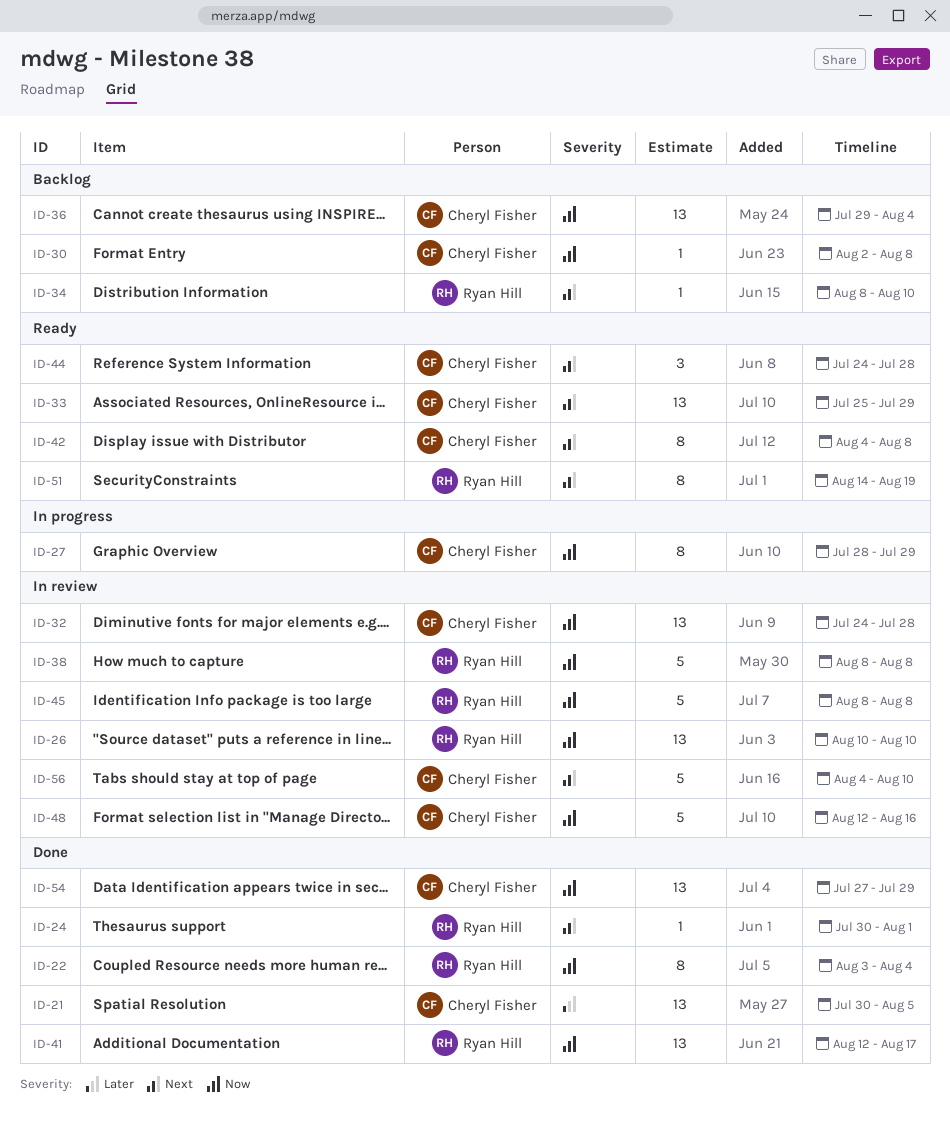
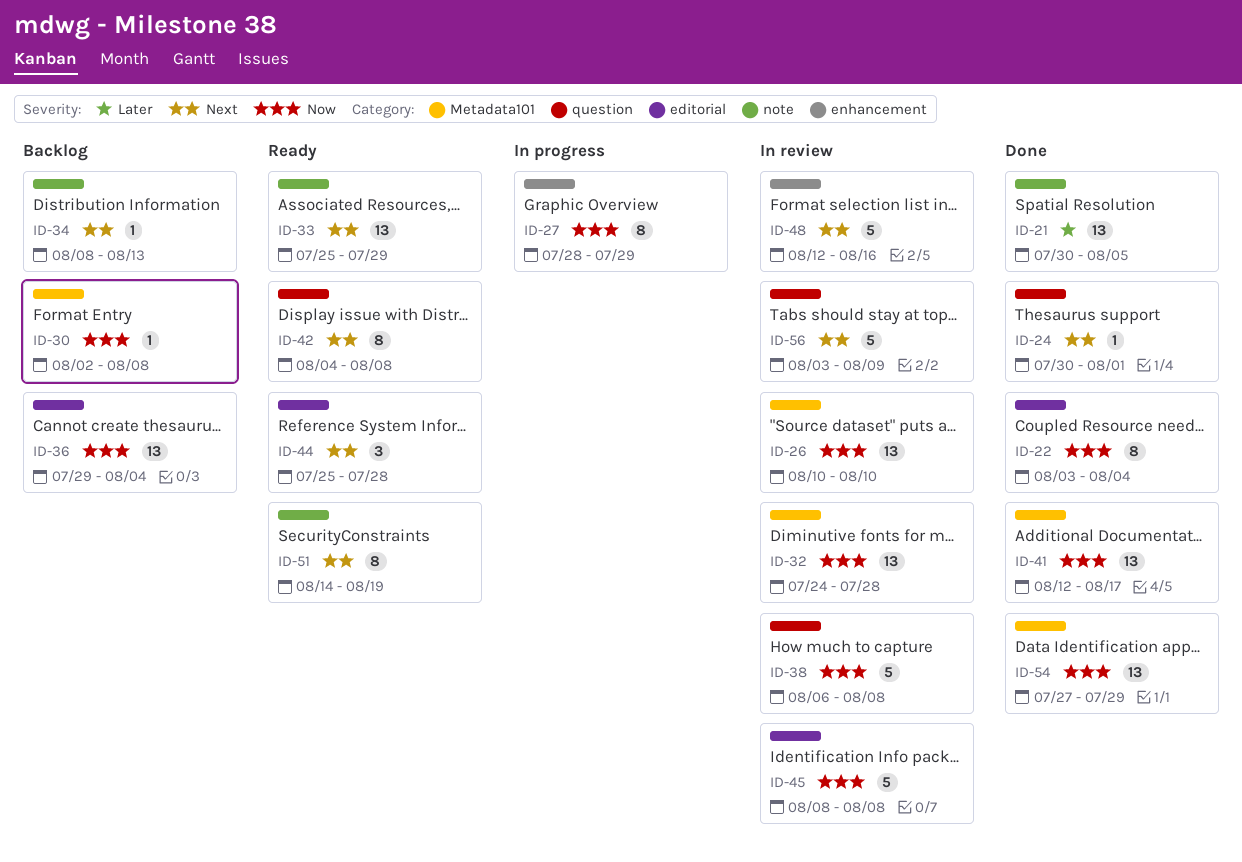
ID-34, due: Aug 10 -> Aug 13
ID-38, start: Aug 8 -> Aug 6
ID-44, start: Jul 24 -> Jul 25
ID-48, priority: Now -> Next
ID-56, start: Aug 4 -> Aug 3
ID-56, due: Aug 10 -> Aug 9

